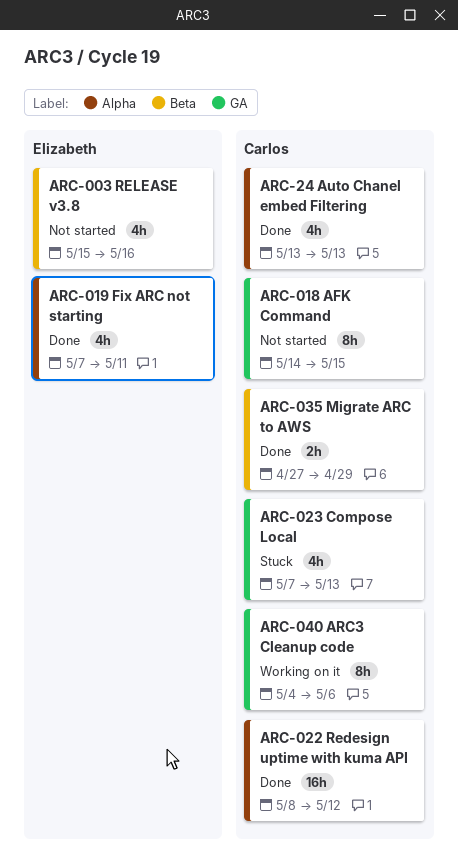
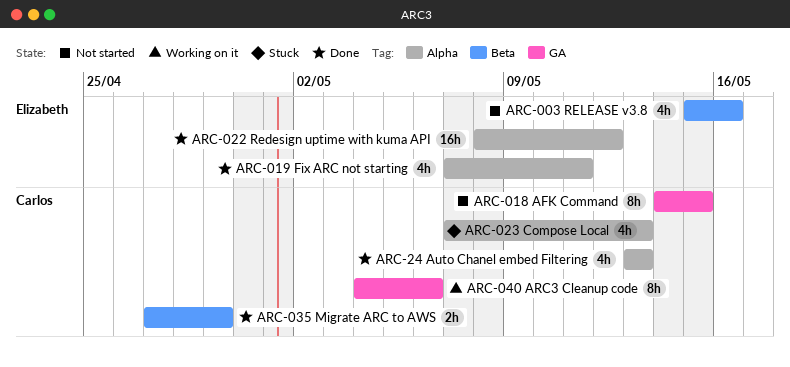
ARC-022 Redesign uptime with kuma API, owner: Carlos -> Elizabeth
ARC-023 Compose Local, label: GA -> Alpha

